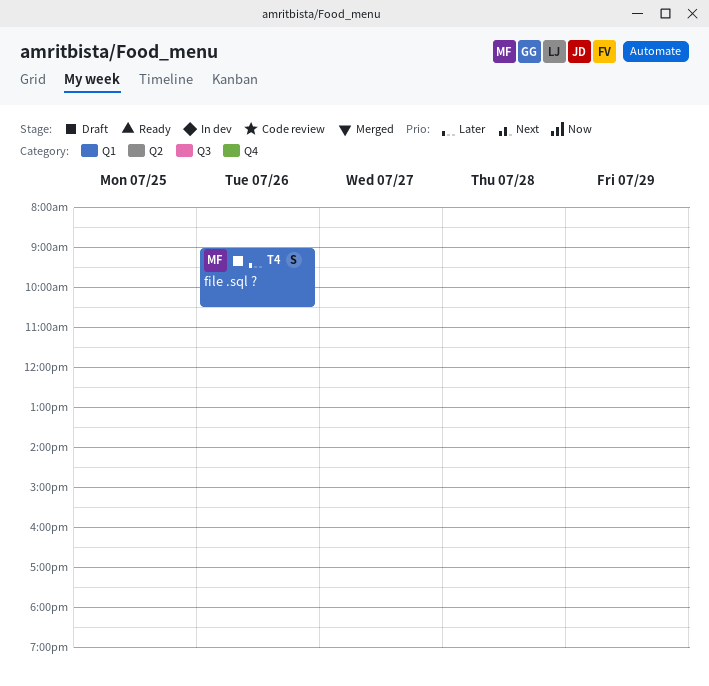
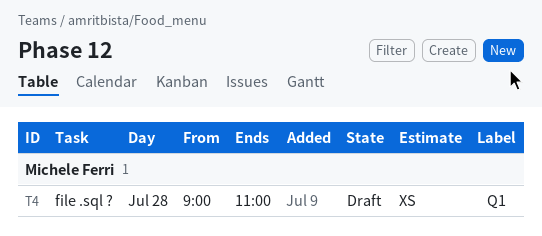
T4, estimate: S -> XS
T4, day: Jul 26 -> Jul 28
T4, ends: 10:30 -> 11:00

